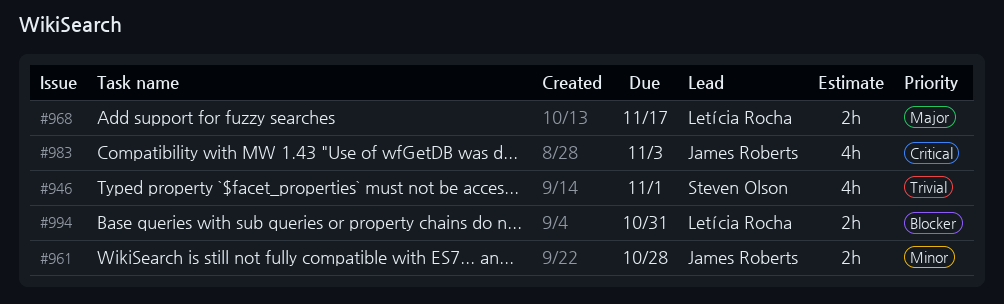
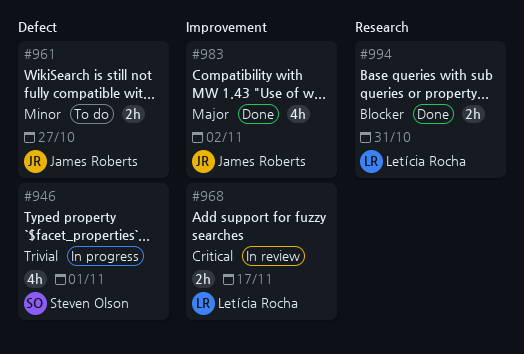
#961, due: Oct 28 -> Oct 27
#968, priority: Major -> Critical
#983, priority: Critical -> Major
#983, due: Nov 3 -> Nov 2

